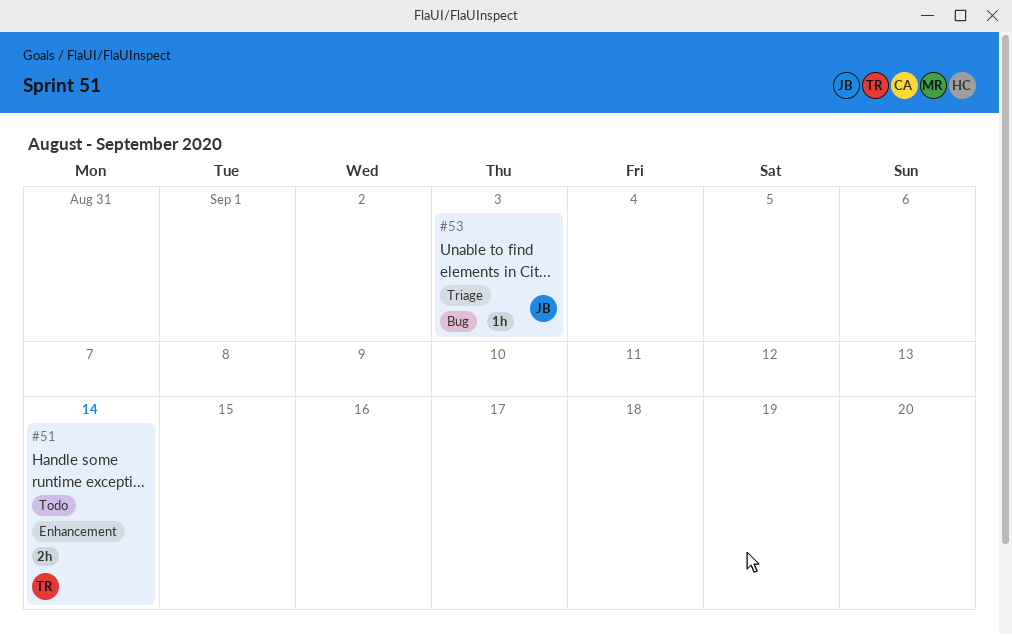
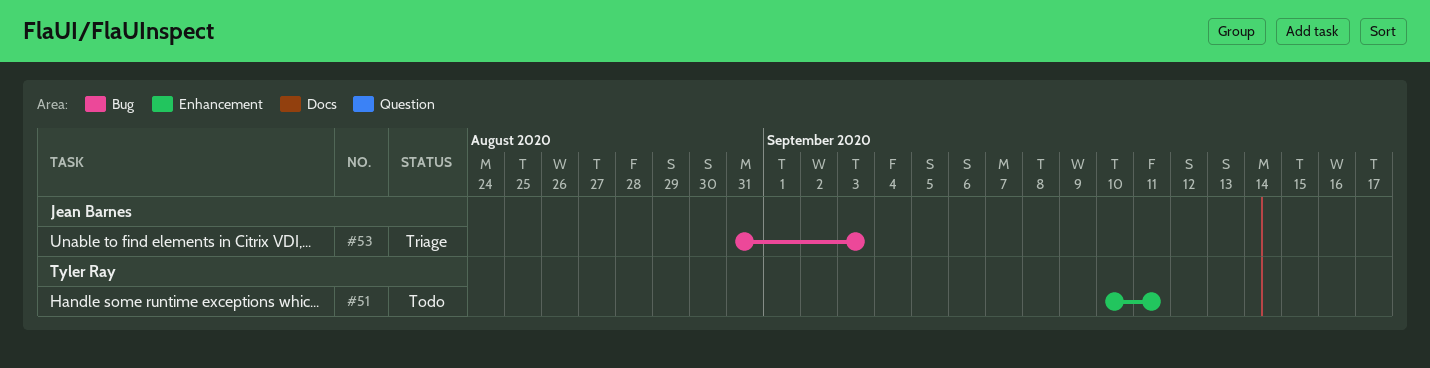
#51, due: Sep 14 -> Sep 11

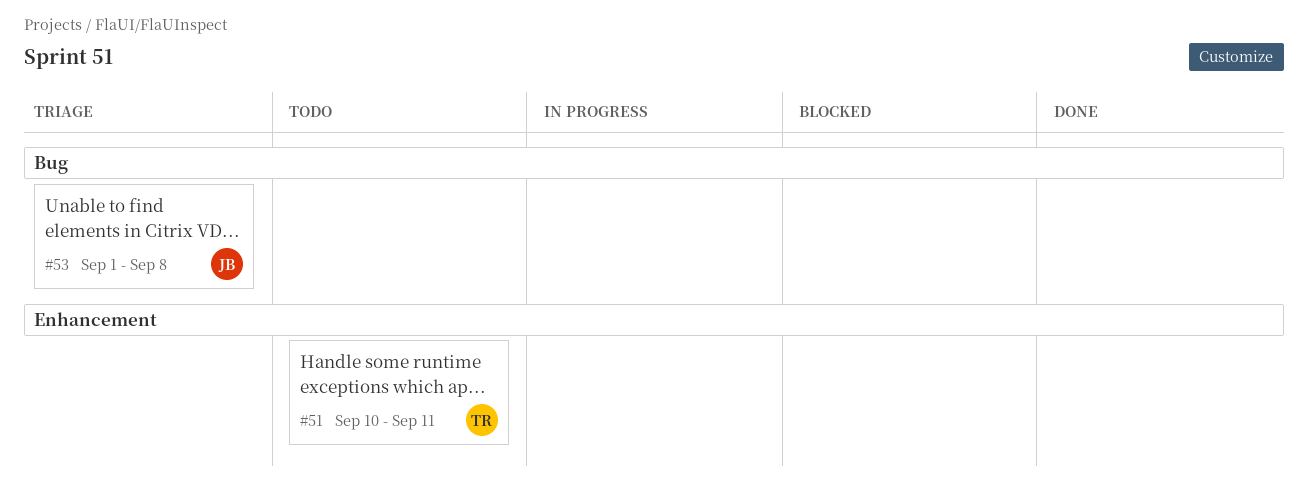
#53, start: Aug 31 -> Sep 1
#53, due: Sep 3 -> Sep 8

